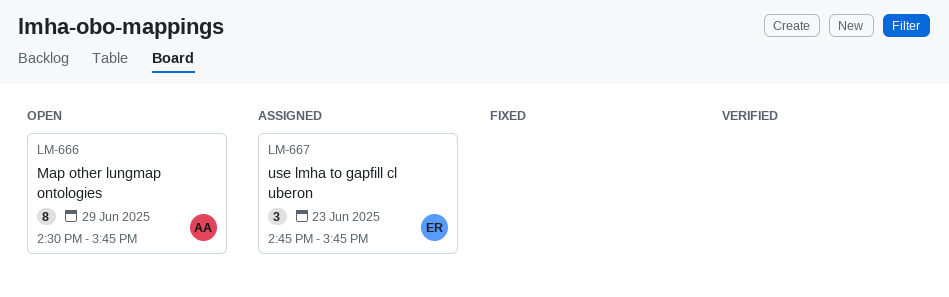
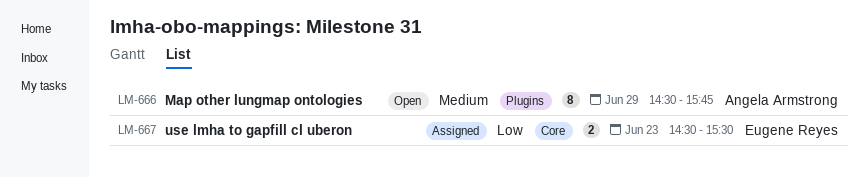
LM-667, estimate: 3 -> 2
LM-667, begins: 14:45 -> 14:30
LM-667, ends: 15:45 -> 15:30

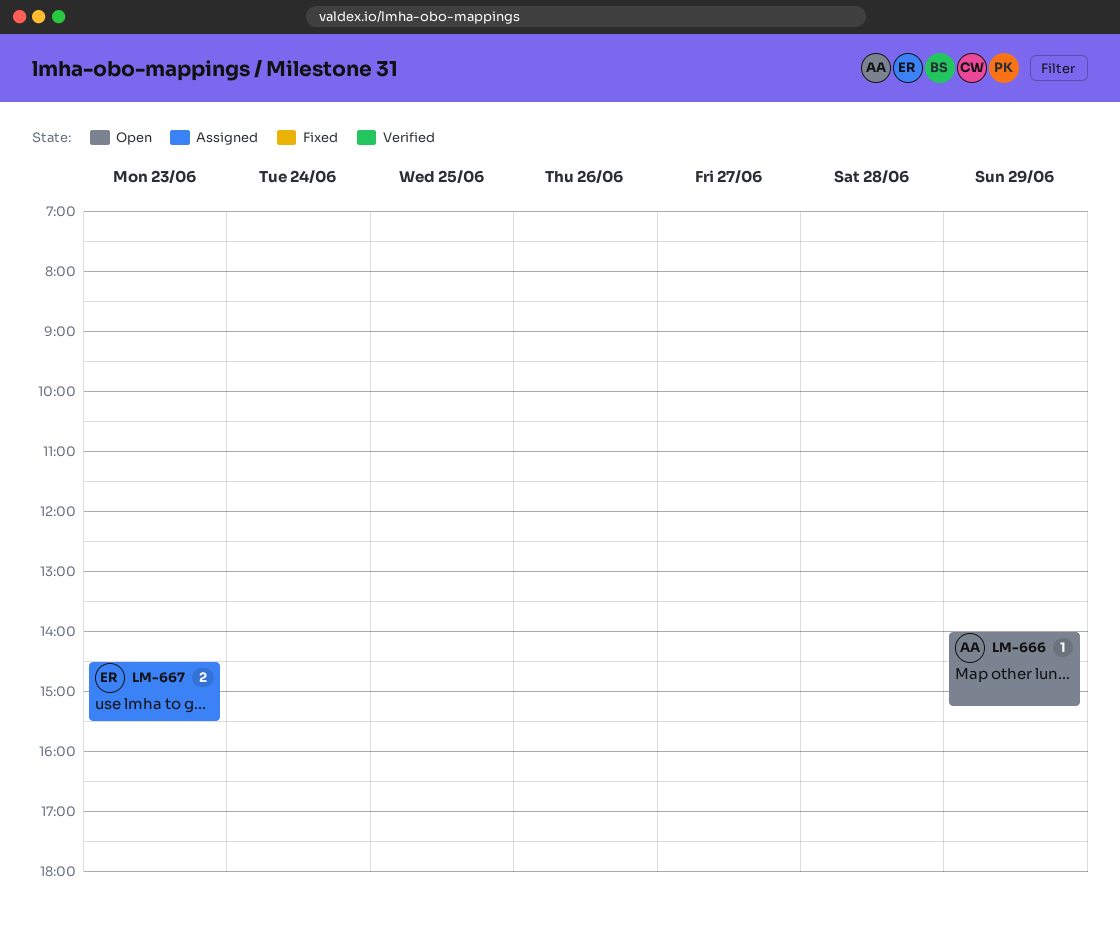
LM-666, estimate: 8 -> 1
LM-666, begins: 14:30 -> 14:00
LM-666, ends: 15:45 -> 15:15

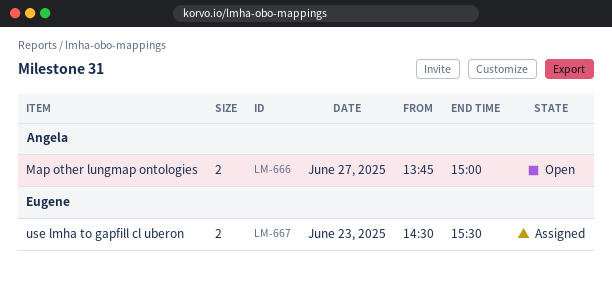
LM-666, estimate: 1 -> 2
LM-666, day: Jun 29 -> Jun 27
LM-666, begins: 14:00 -> 13:45
LM-666, ends: 15:15 -> 15:00

